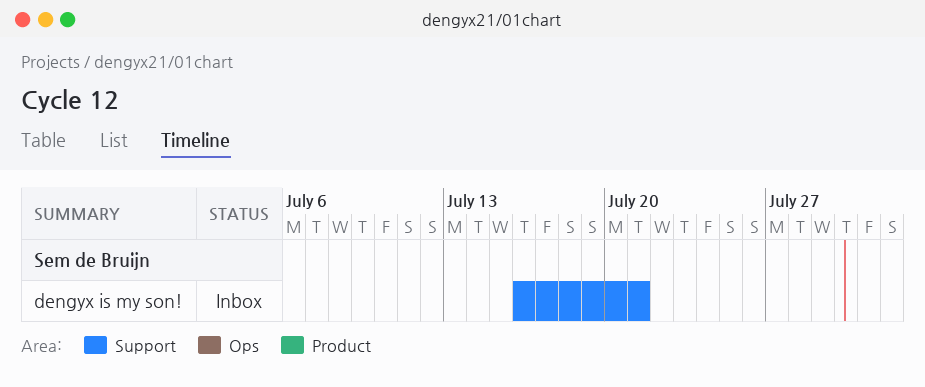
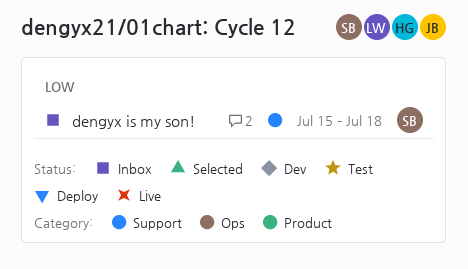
dengyx is my son!, start: Jul 16 -> Jul 15
dengyx is my son!, due: Jul 21 -> Jul 18

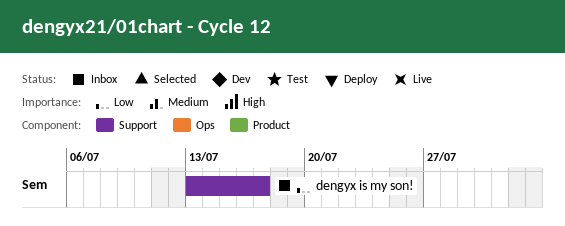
dengyx is my son!, start: Jul 15 -> Jul 13
dengyx is my son!, due: Jul 18 -> Jul 17

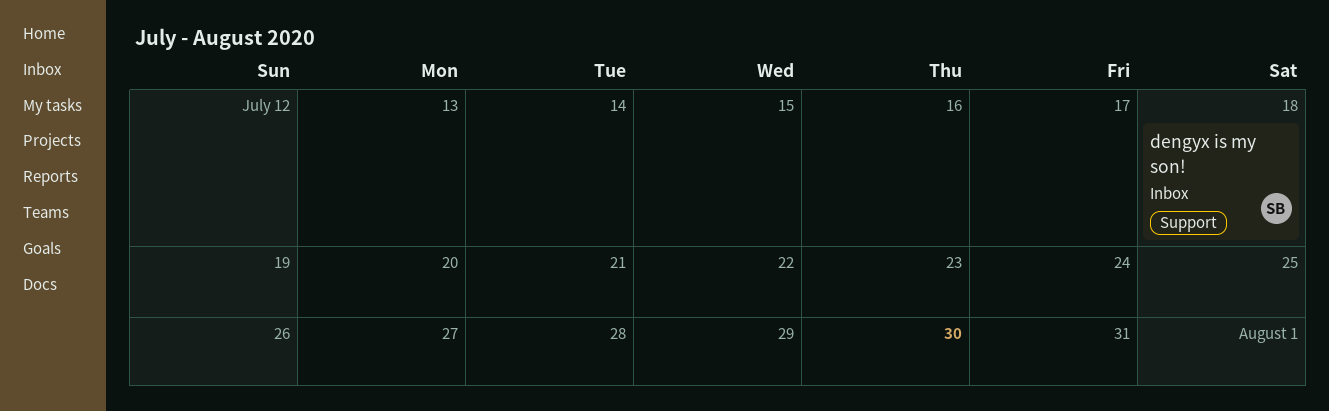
dengyx is my son!, due: Jul 17 -> Jul 18

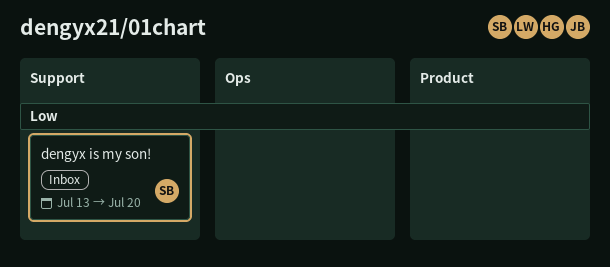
dengyx is my son!, due: Jul 18 -> Jul 20

